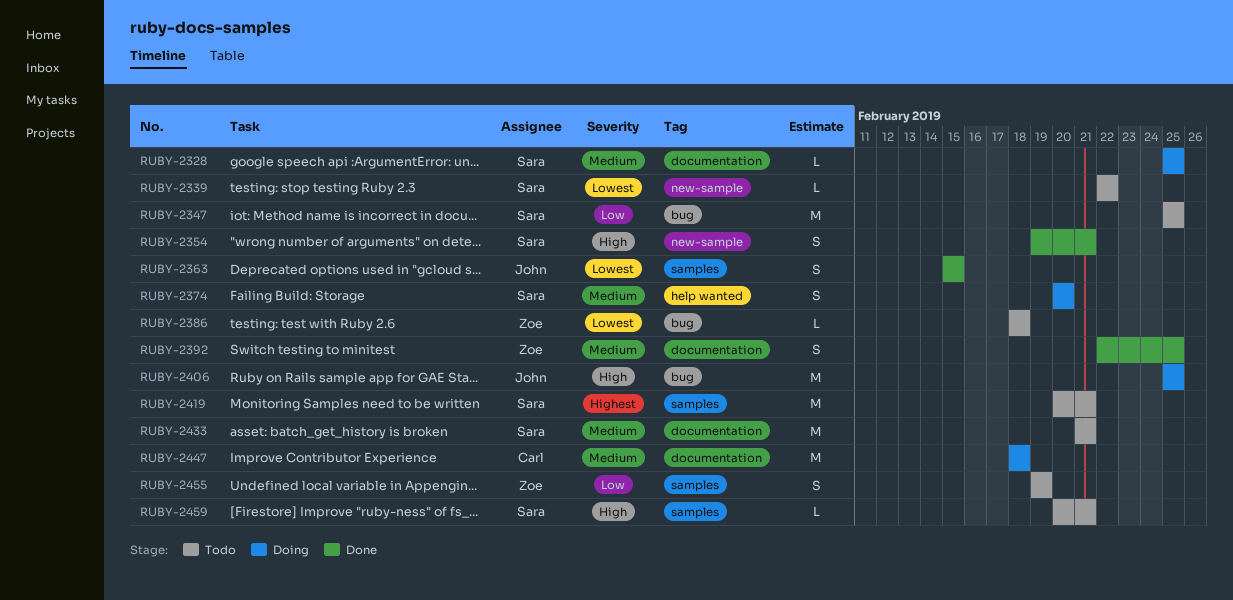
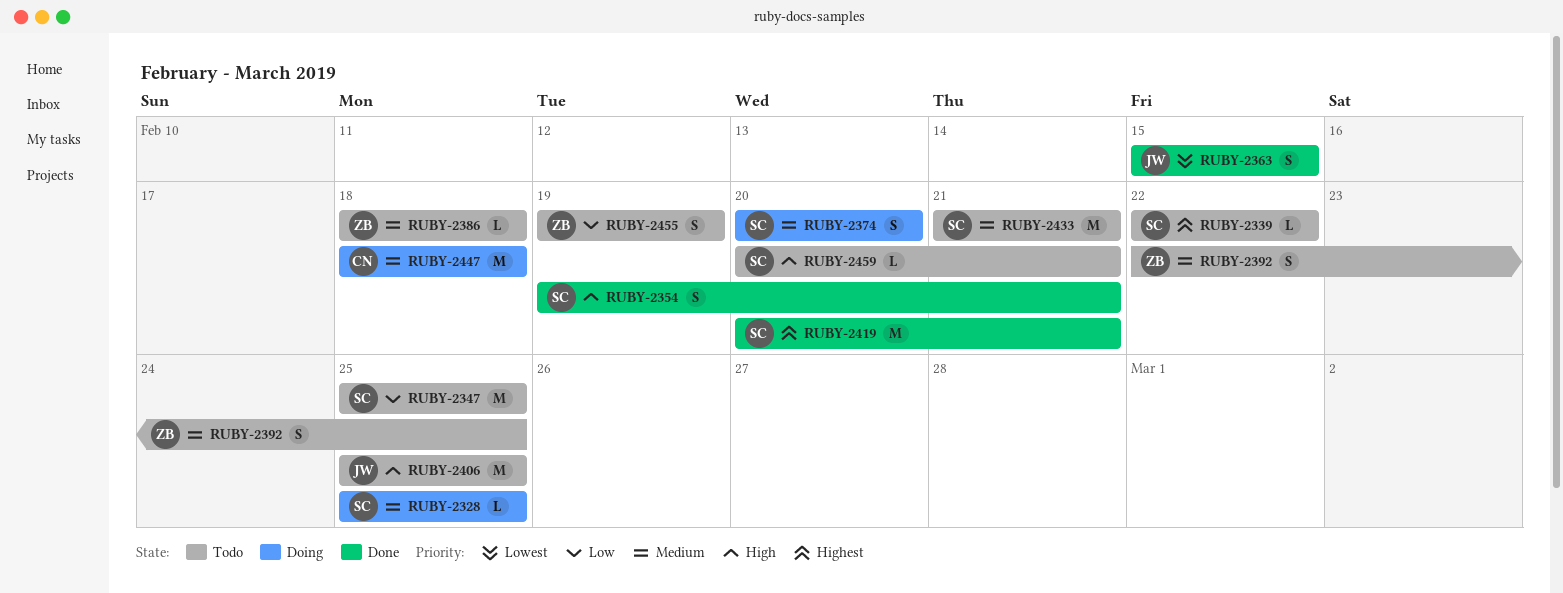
RUBY-2339, priority: Lowest -> Highest
RUBY-2386, priority: Lowest -> Medium
RUBY-2392, status: Done -> Todo
RUBY-2406, status: Doing -> Todo
RUBY-2419, status: Todo -> Done

